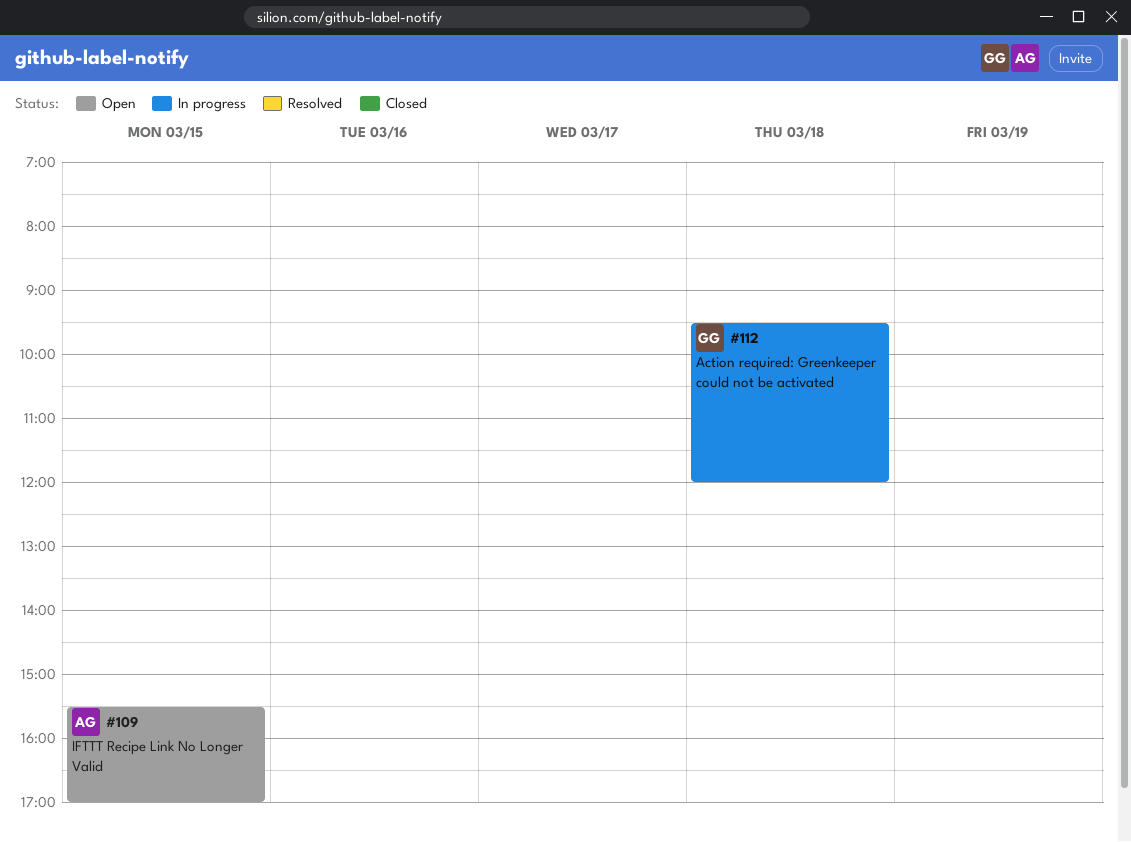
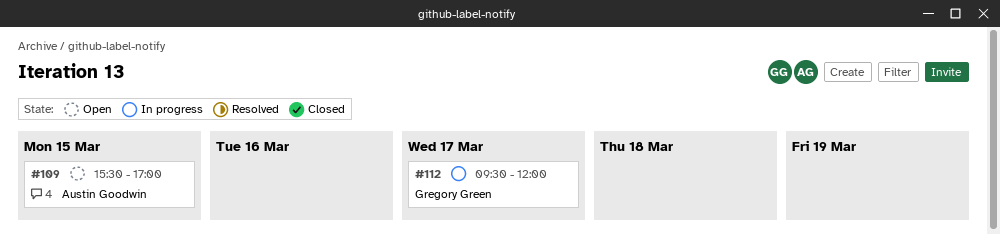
#112, day: Mar 18 -> Mar 17

